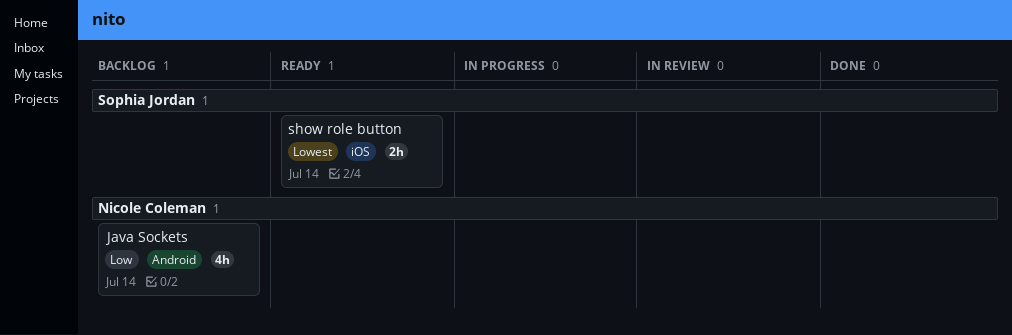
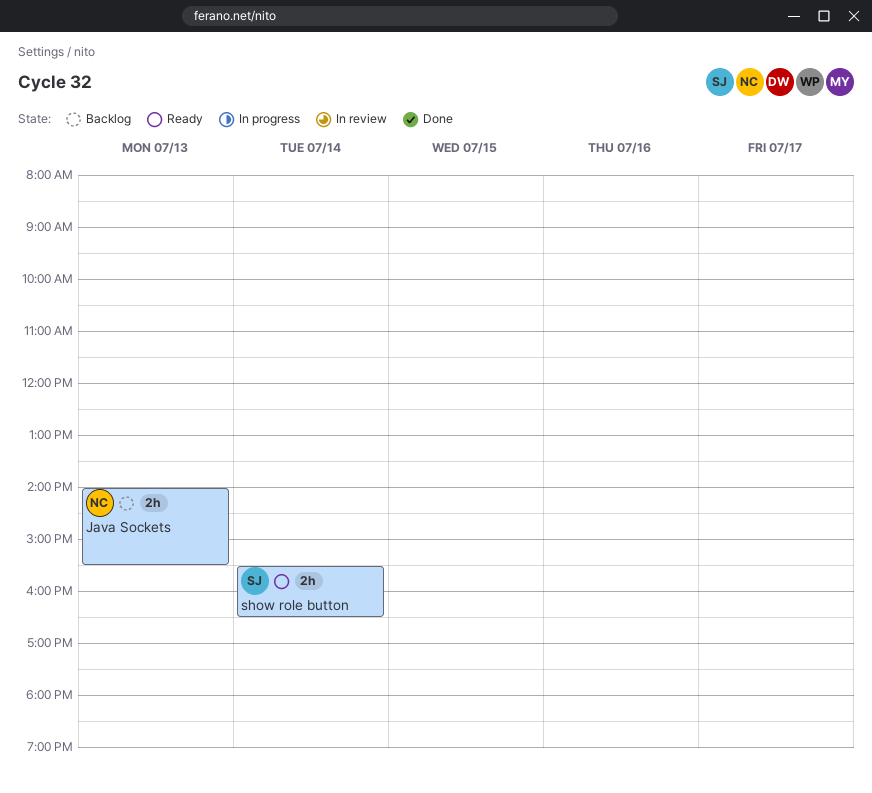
Java Sockets, estimate: 4h -> 2h
Java Sockets, day: Jul 14 -> Jul 13

